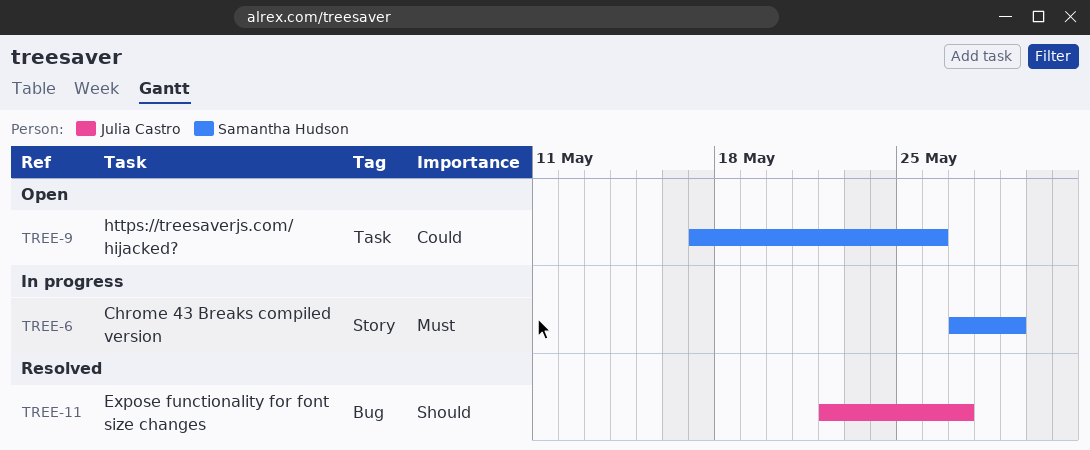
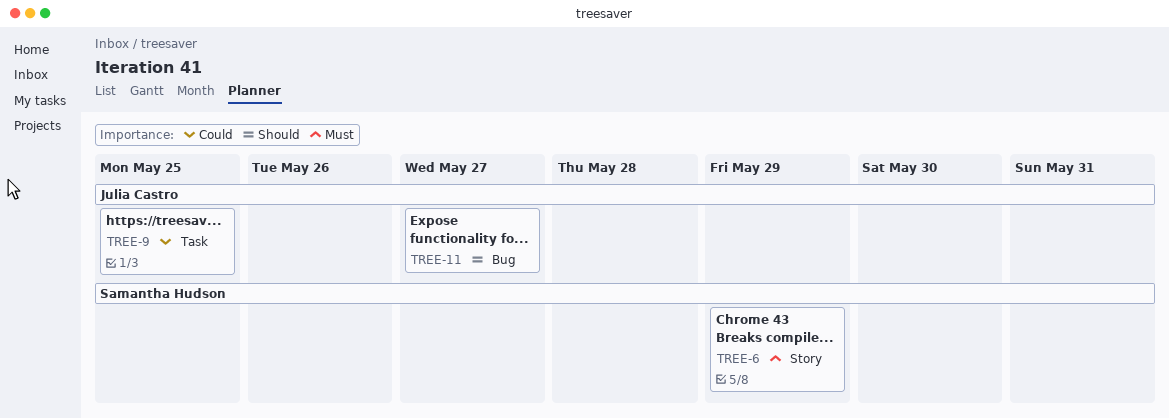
TREE-9, owner: Samantha Hudson -> Julia Castro
TREE-9, due: May 26 -> May 25

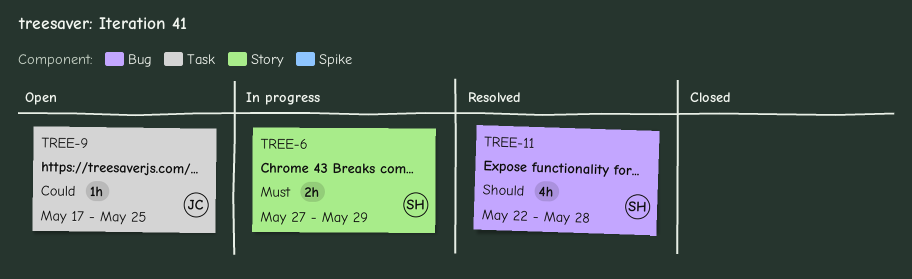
TREE-11, owner: Julia Castro -> Samantha Hudson
TREE-11, due: May 27 -> May 28

